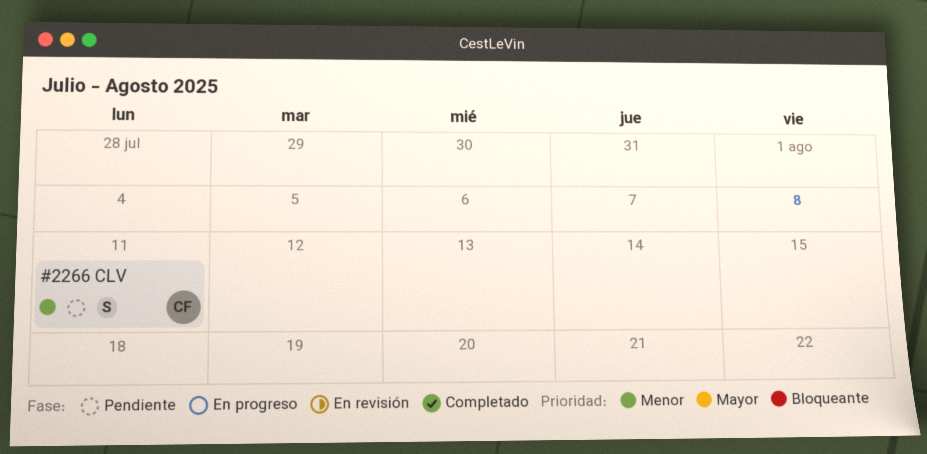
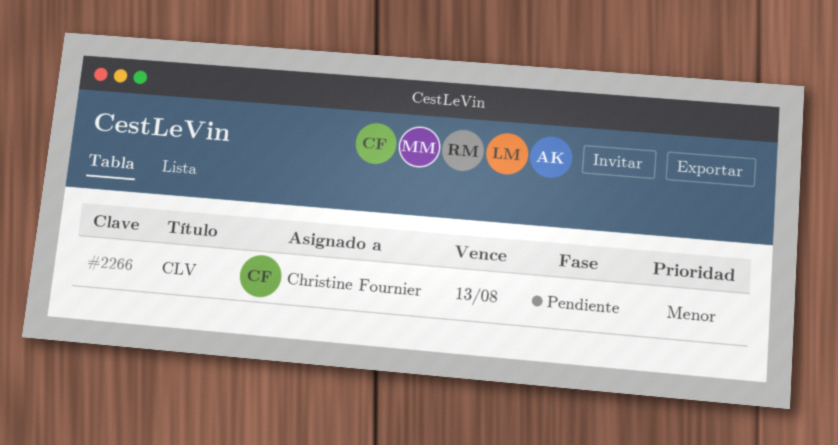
#2266, due: Aug 11 -> Aug 13

